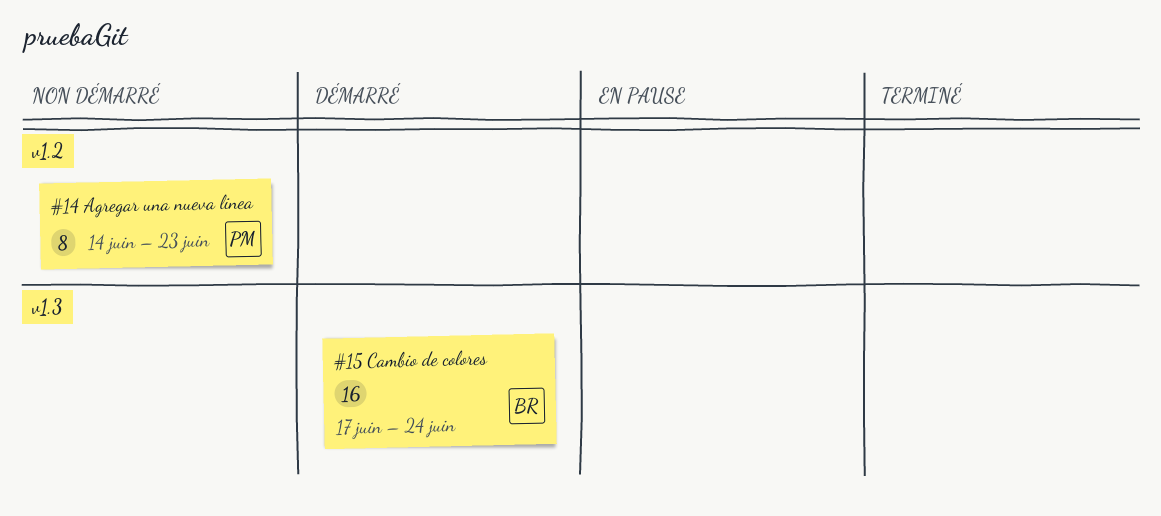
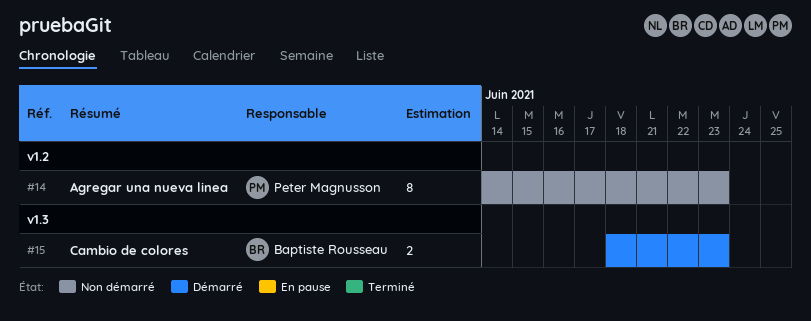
#15, estimate: 16 -> 2
#15, start: Jun 17 -> Jun 18
#15, due: Jun 24 -> Jun 23

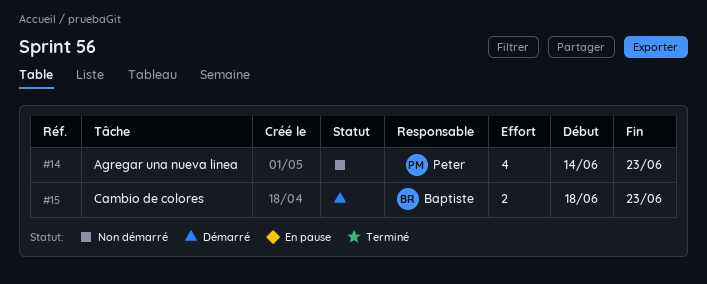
#14, estimate: 8 -> 4

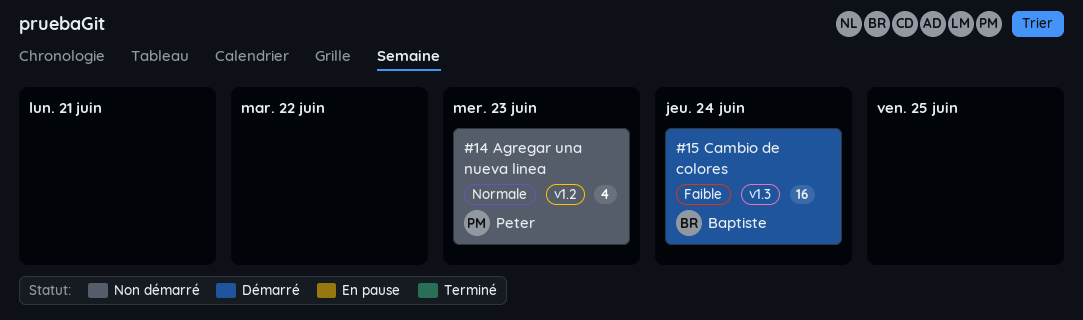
#15, estimate: 2 -> 16
#15, due: Jun 23 -> Jun 24

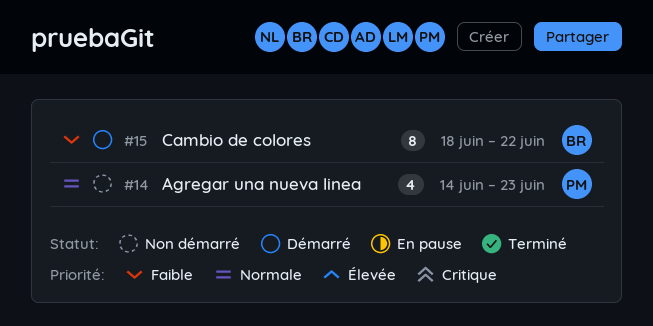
#15, estimate: 16 -> 8
#15, due: Jun 24 -> Jun 22

